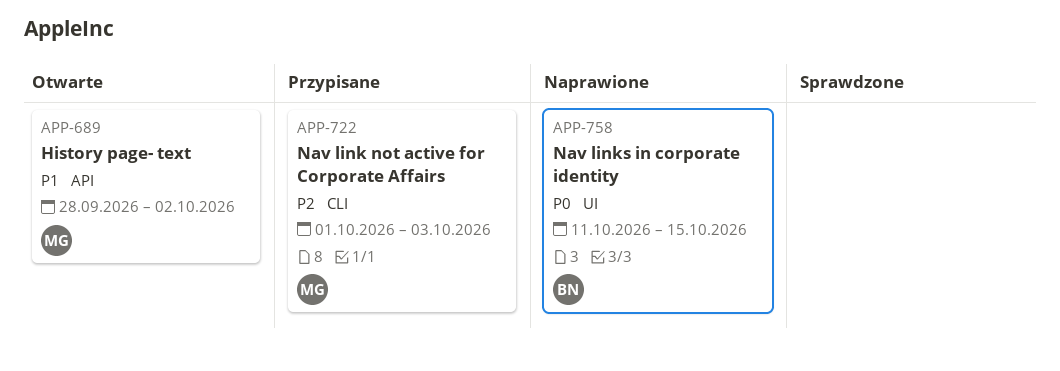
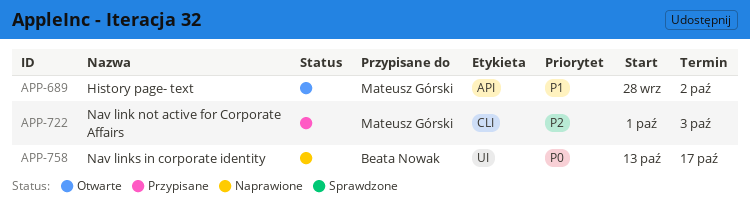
APP-758, start: Oct 11 -> Oct 13
APP-758, due: Oct 15 -> Oct 17

